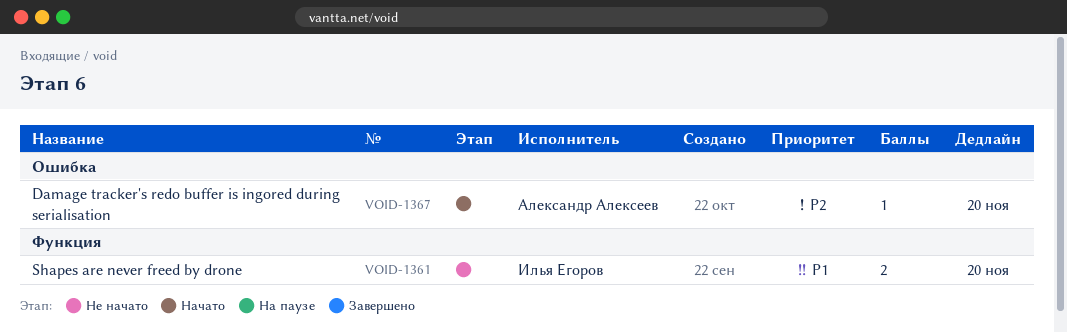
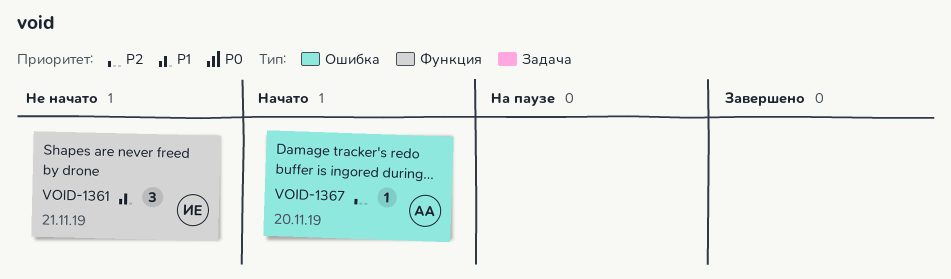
VOID-1361, estimate: 2 -> 3
VOID-1361, due: Nov 20 -> Nov 21

